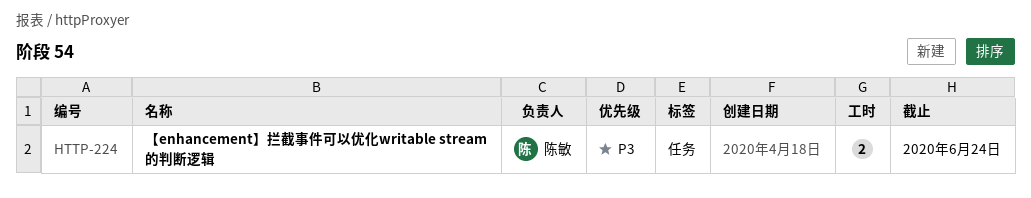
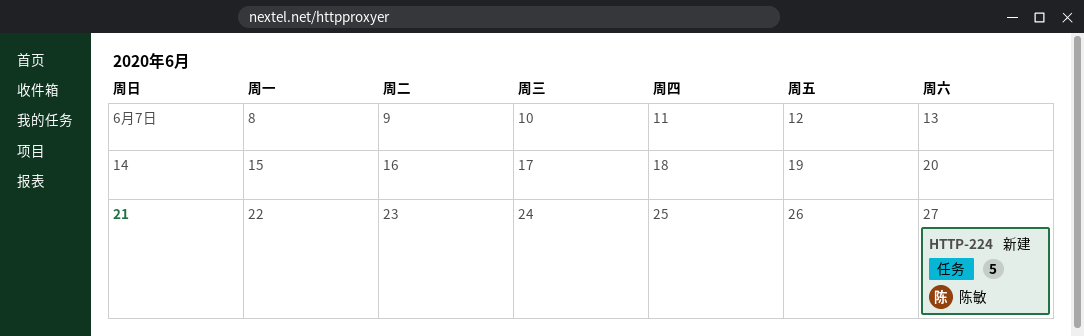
HTTP-224, estimate: 2 -> 5
HTTP-224, due: Jun 24 -> Jun 27

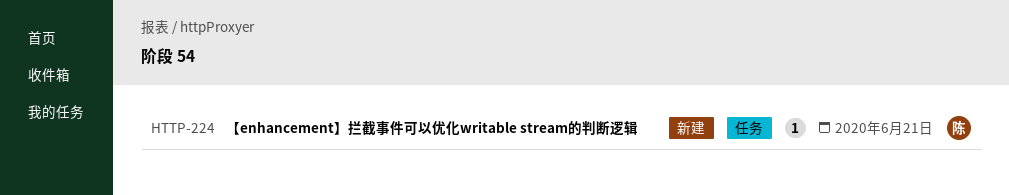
HTTP-224, estimate: 5 -> 1
HTTP-224, due: Jun 27 -> Jun 21

